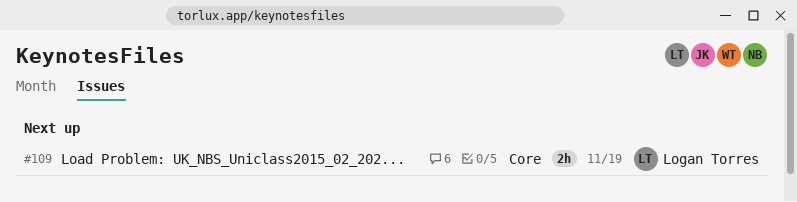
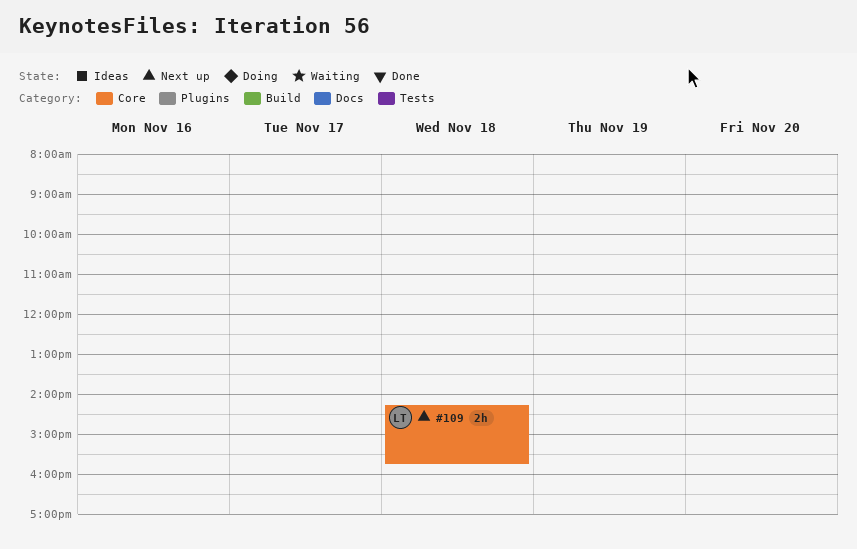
#109, day: Nov 19 -> Nov 18

